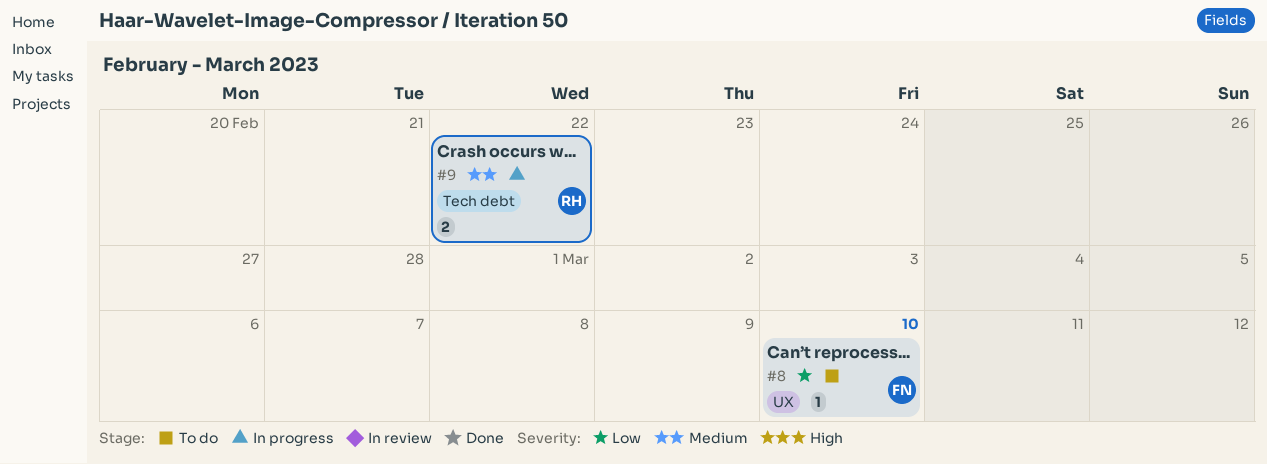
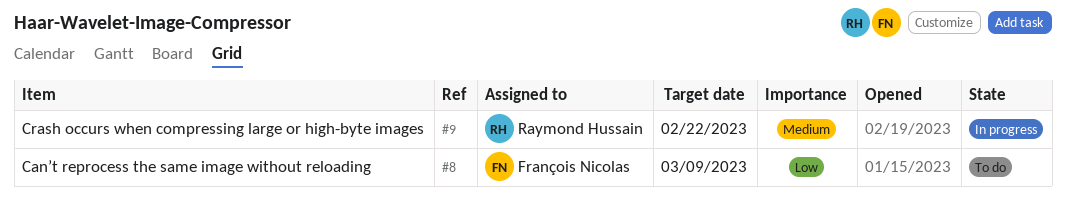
#8, due: Mar 10 -> Mar 9

